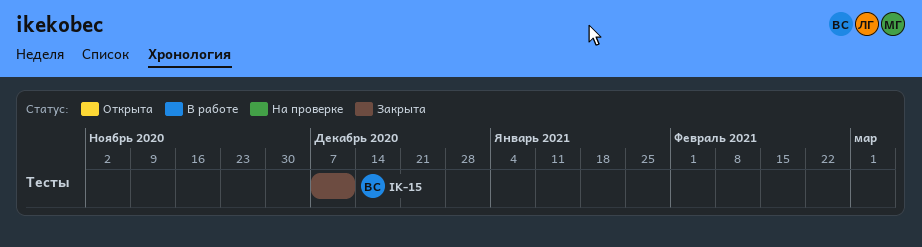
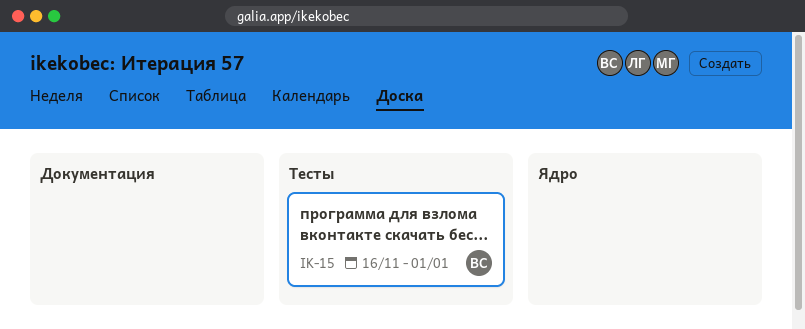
IK-15, start: Dec 7 -> Nov 16
IK-15, due: Dec 11 -> Jan 1

